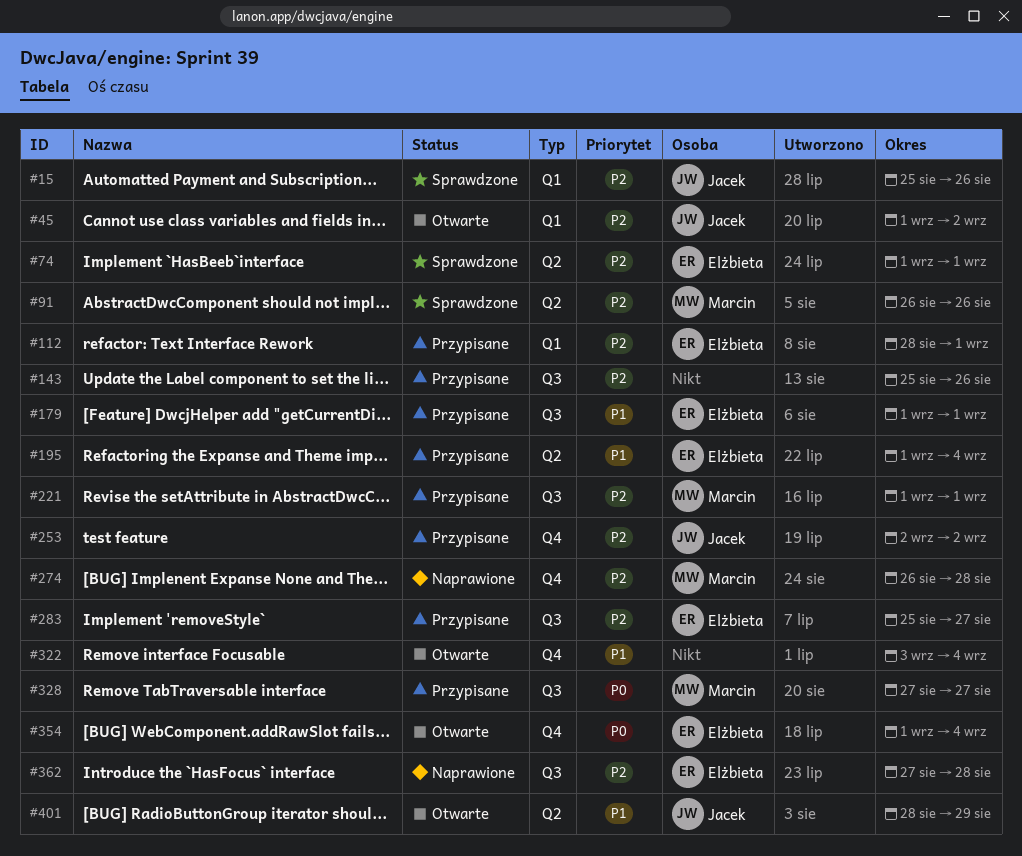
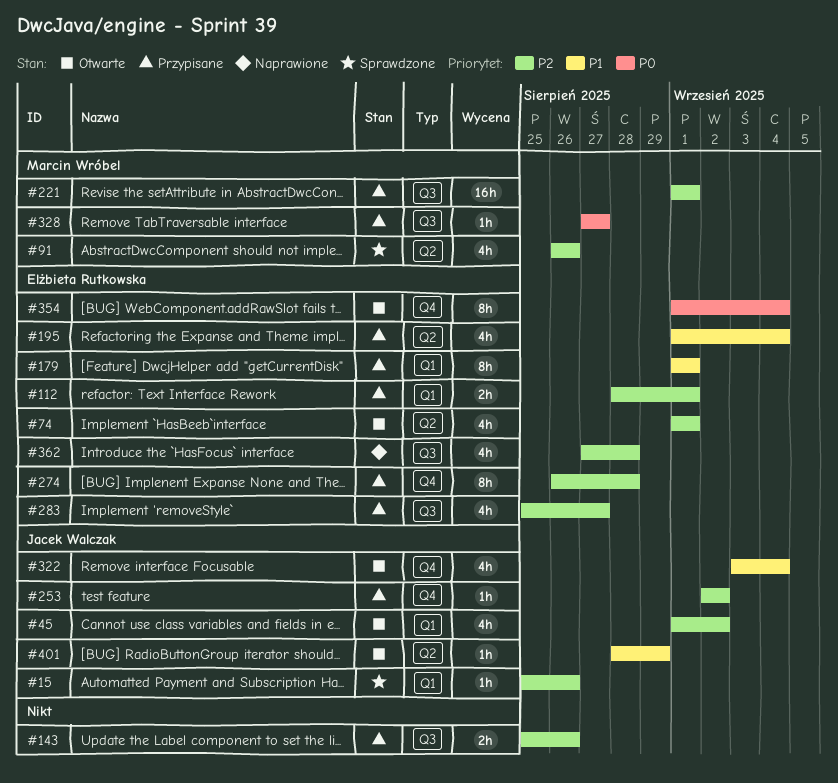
#74, status: Sprawdzone -> Otwarte
#179, label: Q3 -> Q1
#274, status: Naprawione -> Przypisane
#274, owner: Marcin Wróbel -> Elżbieta Rutkowska
#322, owner: none -> Jacek Walczak

